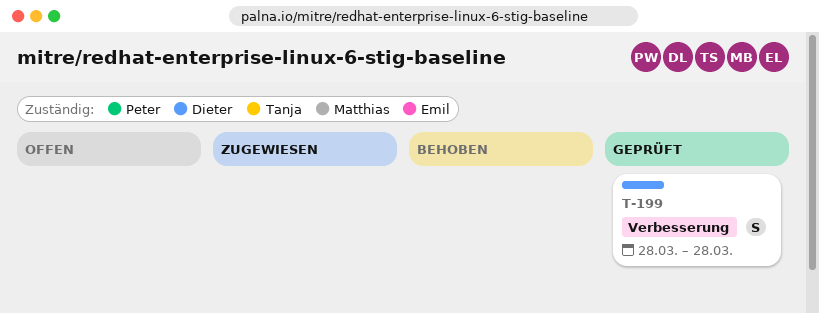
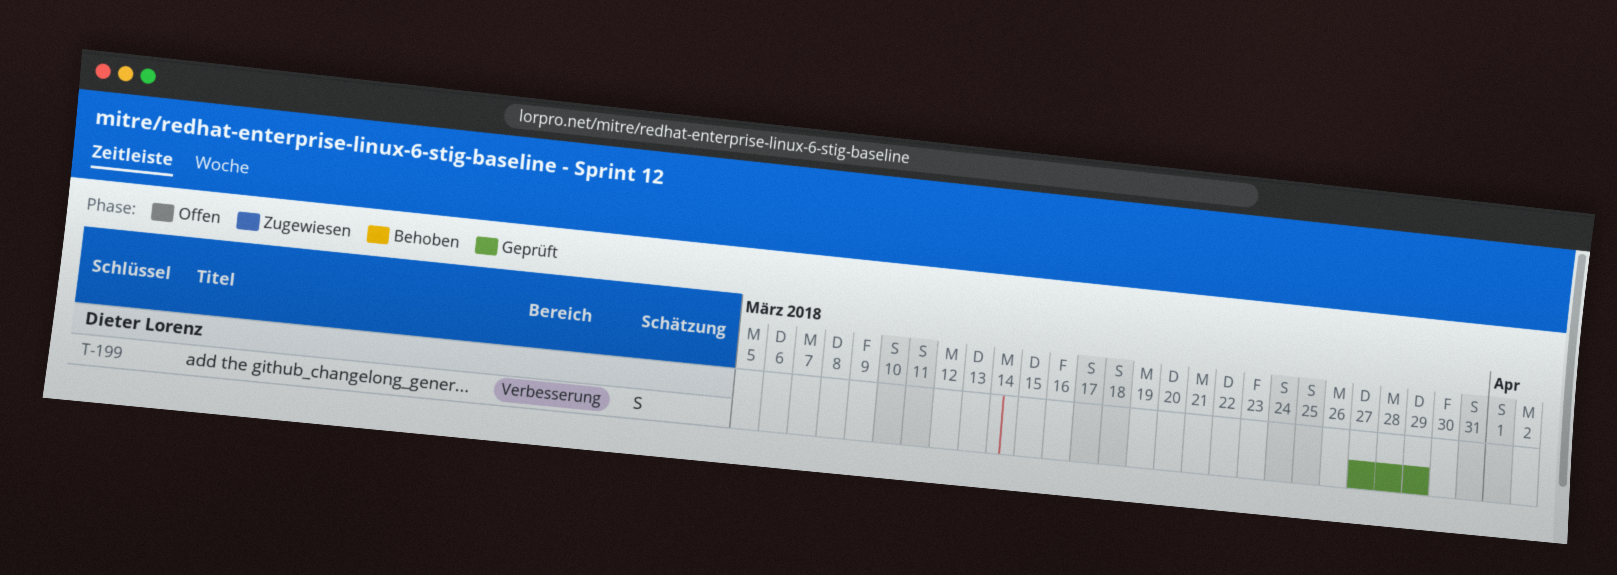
T-199, start: Mar 28 -> Mar 27
T-199, due: Mar 28 -> Mar 29

